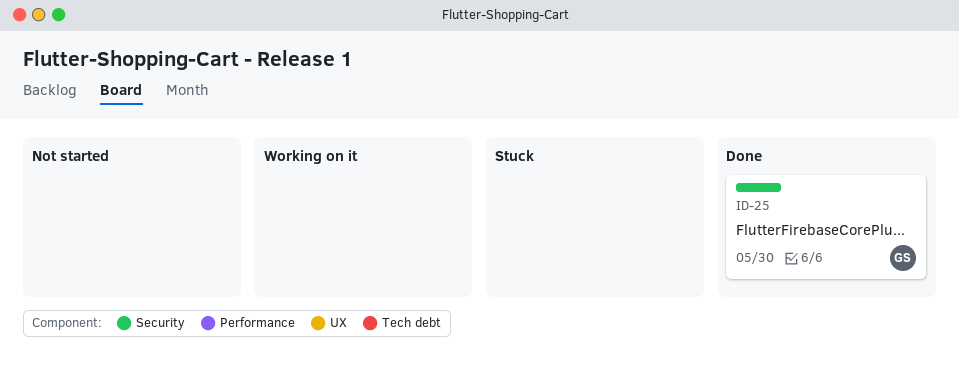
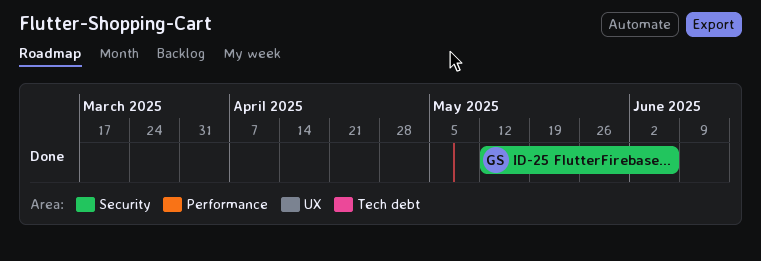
ID-25, due: May 30 -> Jun 6

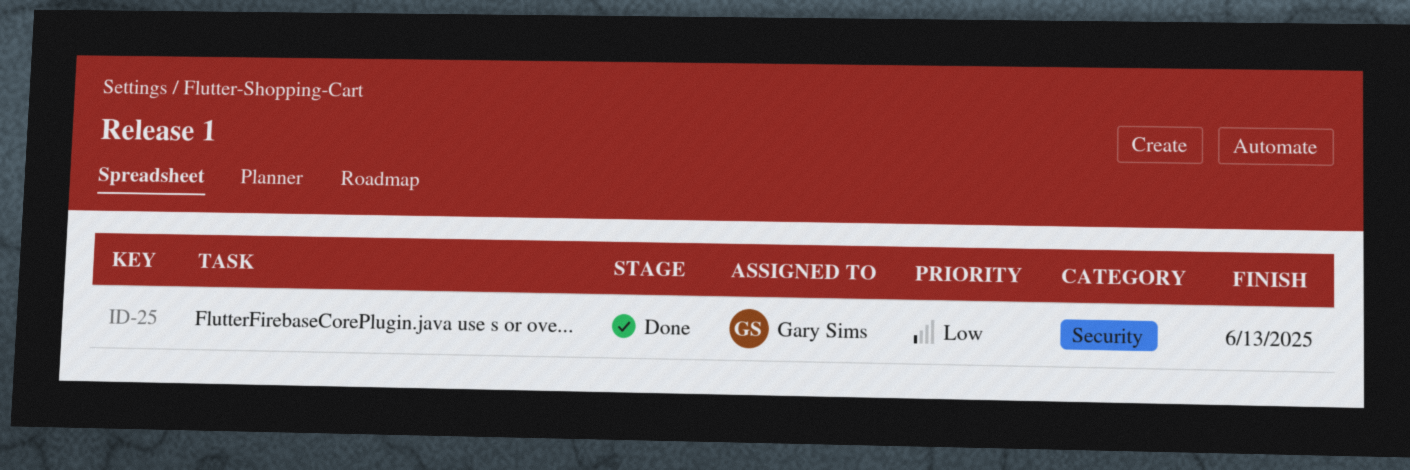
ID-25, due: Jun 6 -> Jun 13

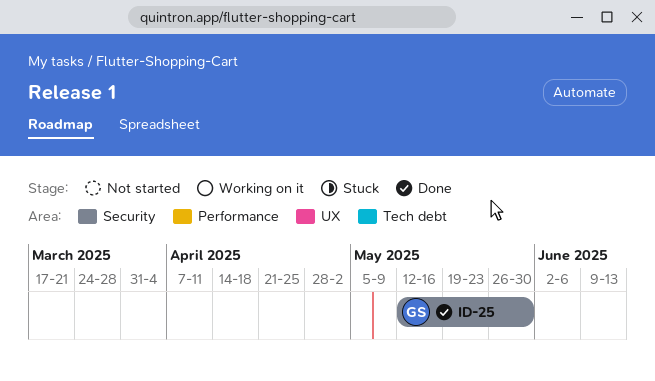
ID-25, due: Jun 13 -> May 30

